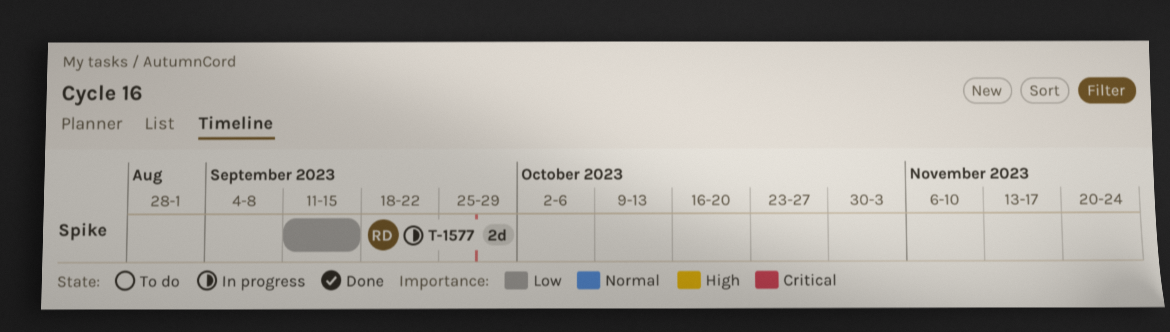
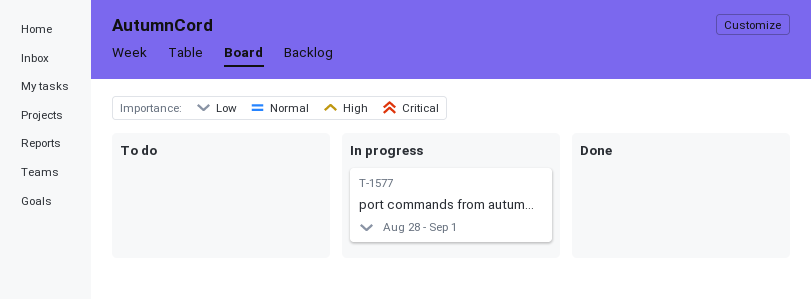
T-1577, start: Sep 11 -> Aug 28
T-1577, due: Sep 15 -> Sep 1

